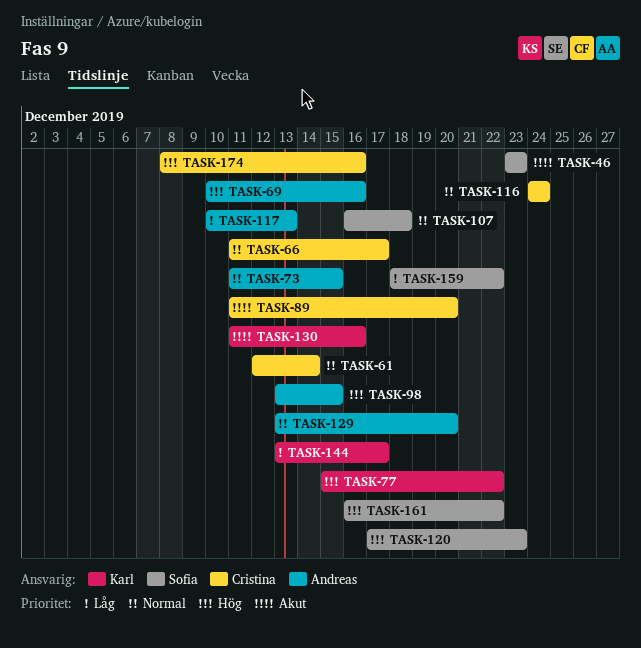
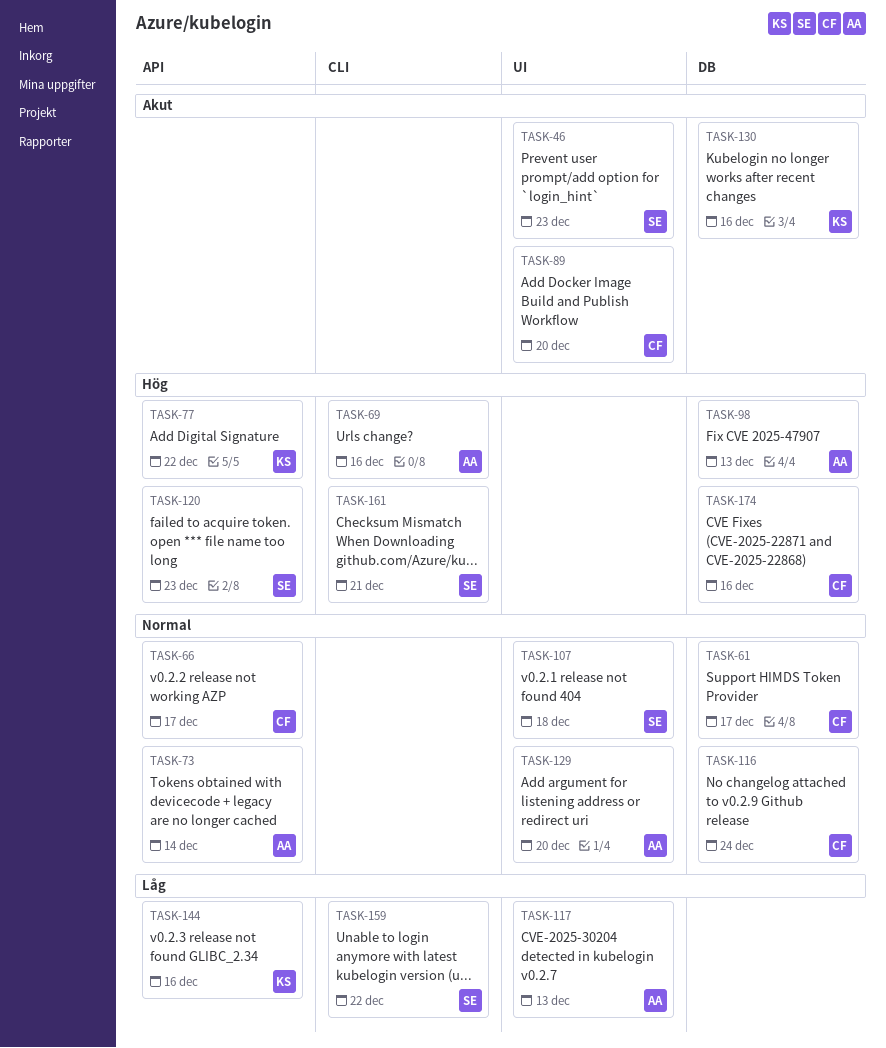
TASK-61, due: Dec 14 -> Dec 17
TASK-73, due: Dec 15 -> Dec 14
TASK-98, due: Dec 15 -> Dec 13
TASK-144, due: Dec 17 -> Dec 16
TASK-161, due: Dec 22 -> Dec 21

